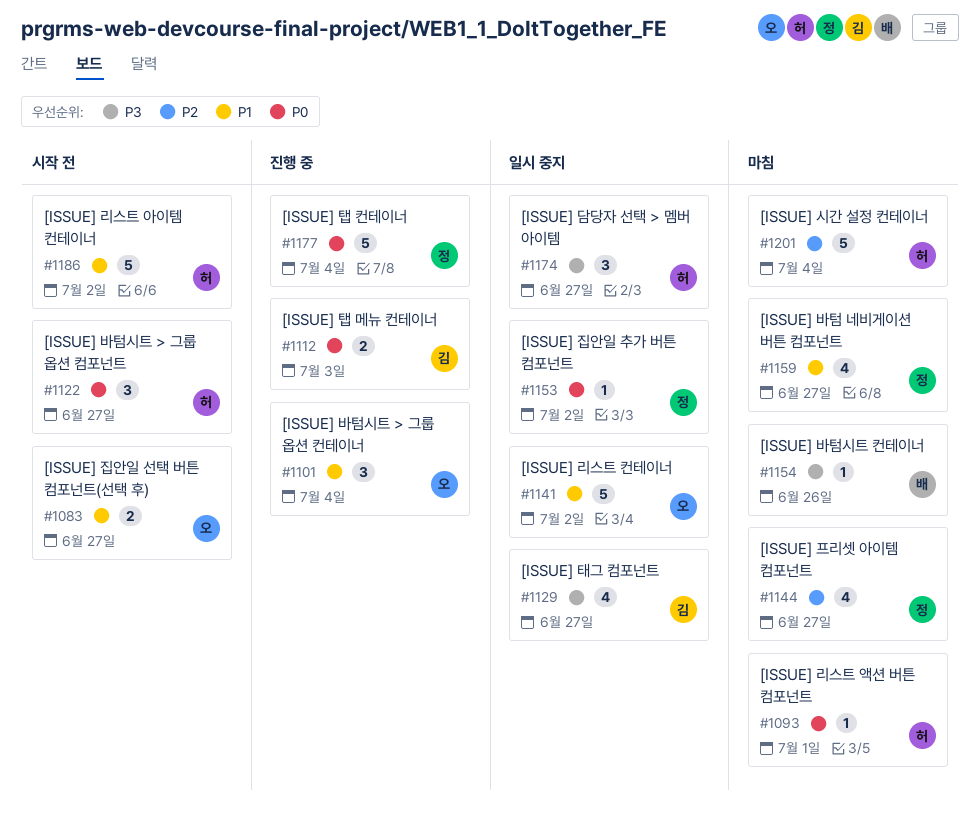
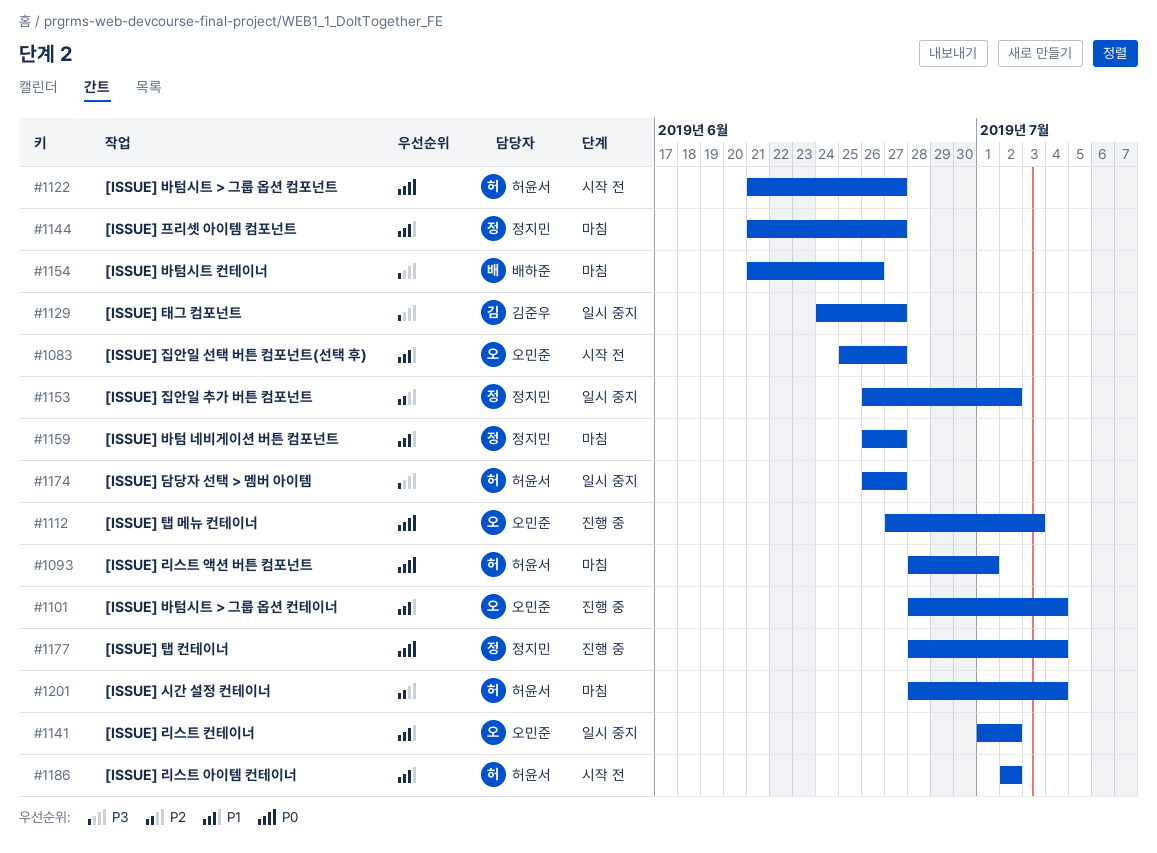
#1112, owner: 김준우 -> 오민준
#1144, priority: P2 -> P1
#1153, priority: P0 -> P2

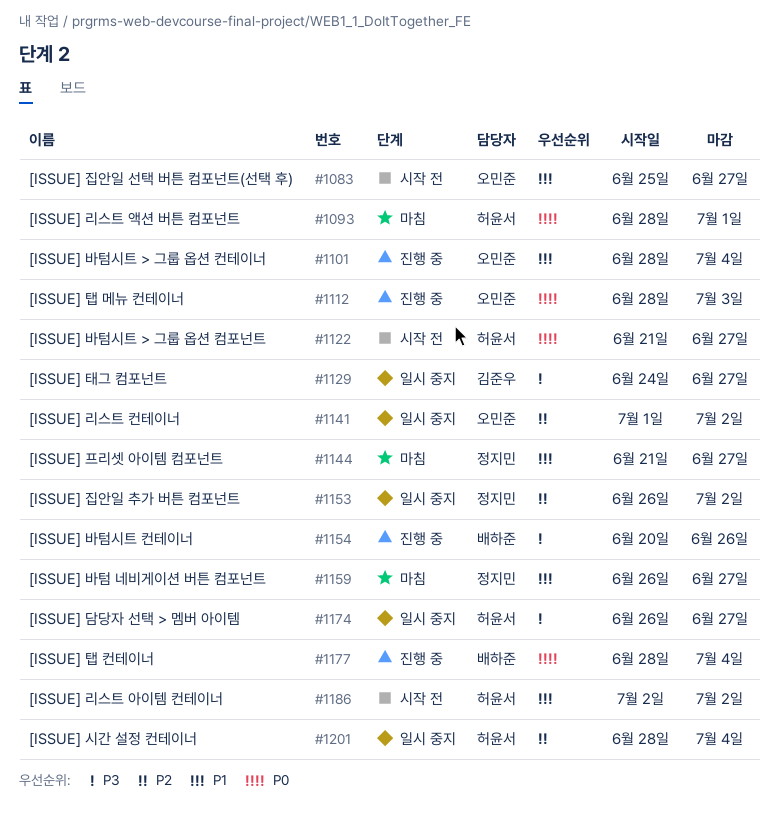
#1112, start: Jun 27 -> Jun 28
#1141, priority: P1 -> P2
#1154, status: 마침 -> 진행 중
#1154, start: Jun 21 -> Jun 20
#1177, owner: 정지민 -> 배하준
#1201, status: 마침 -> 일시 중지

